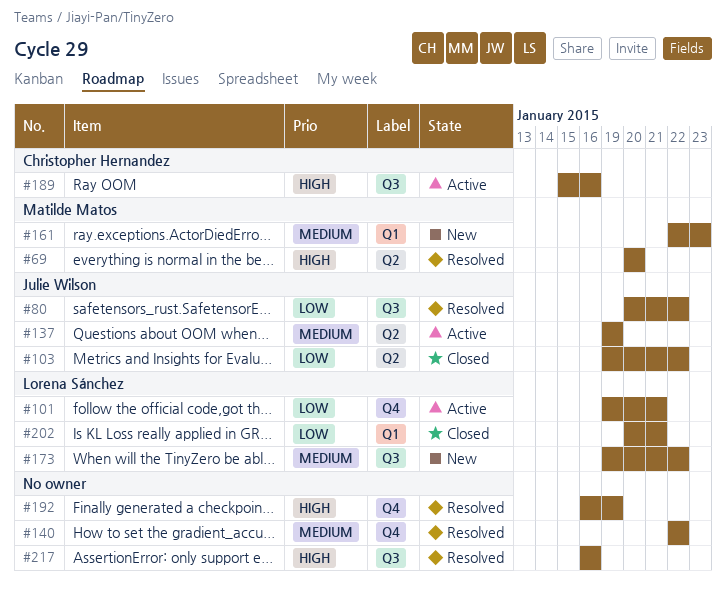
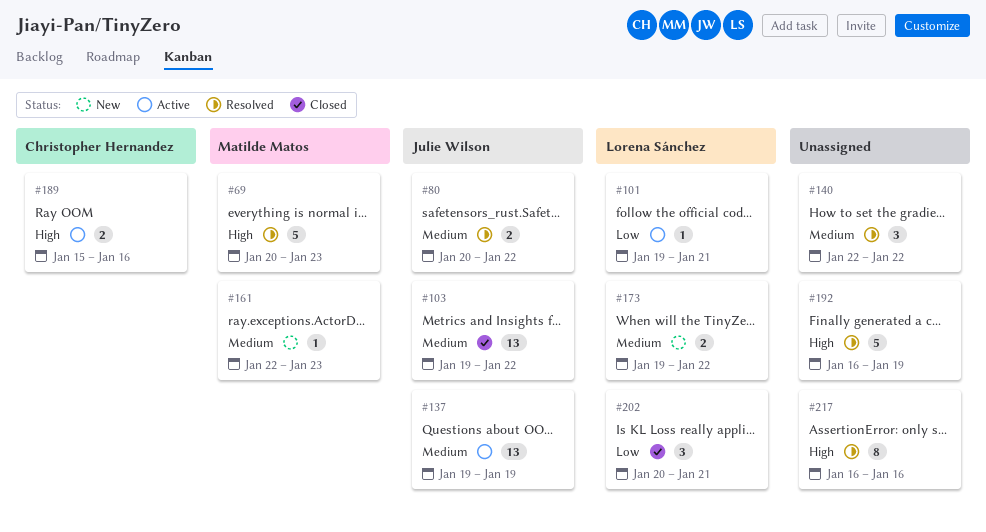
#69, due: Jan 20 -> Jan 23
#80, priority: Low -> Medium
#103, priority: Low -> Medium

